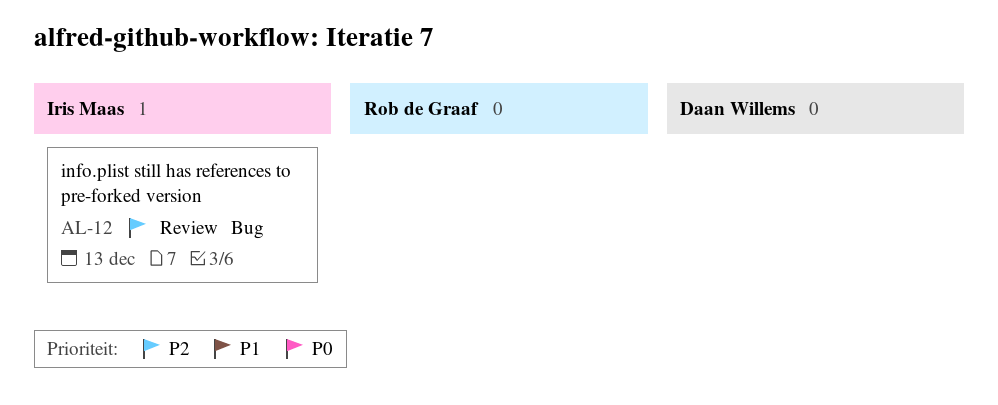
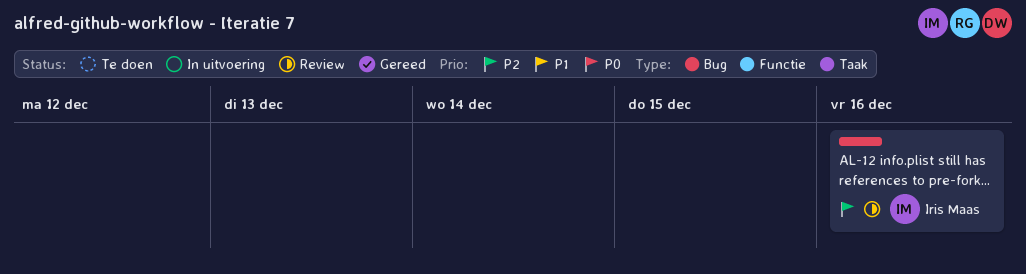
AL-12, due: Dec 13 -> Dec 16

